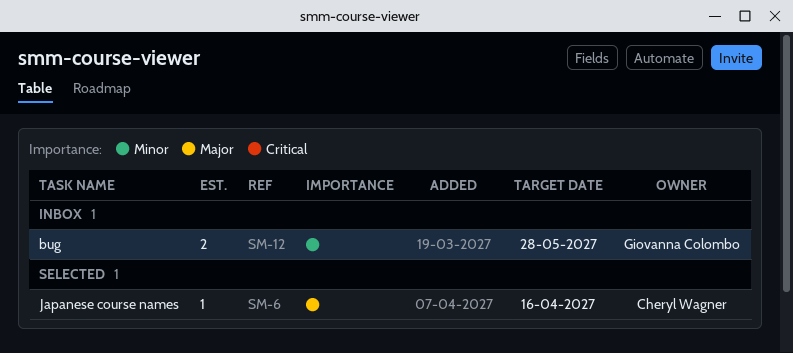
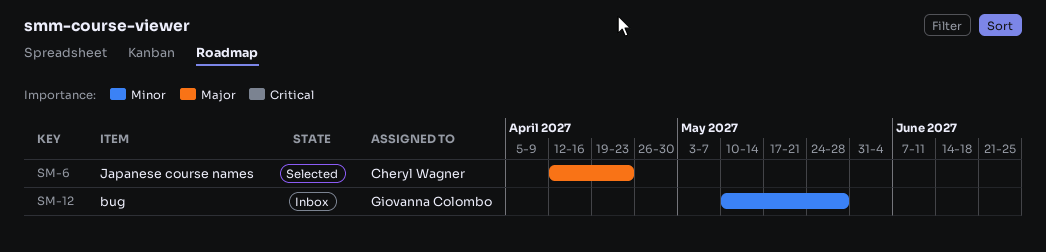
SM-6, due: Apr 16 -> Apr 23

